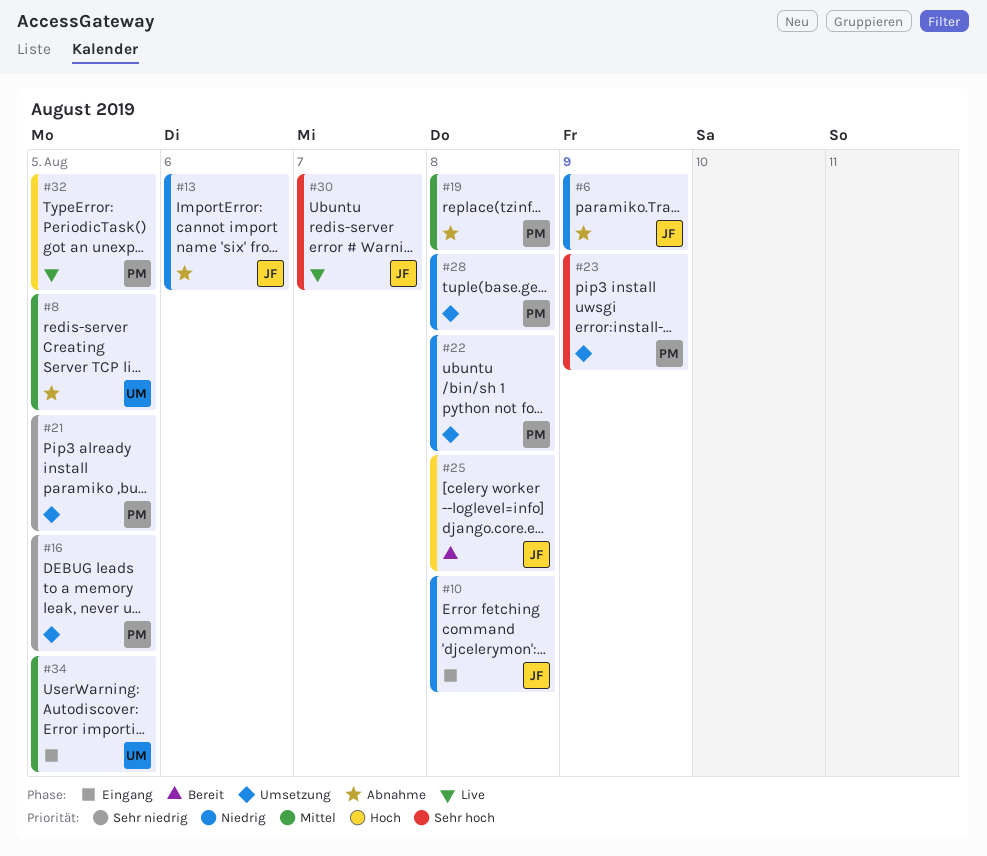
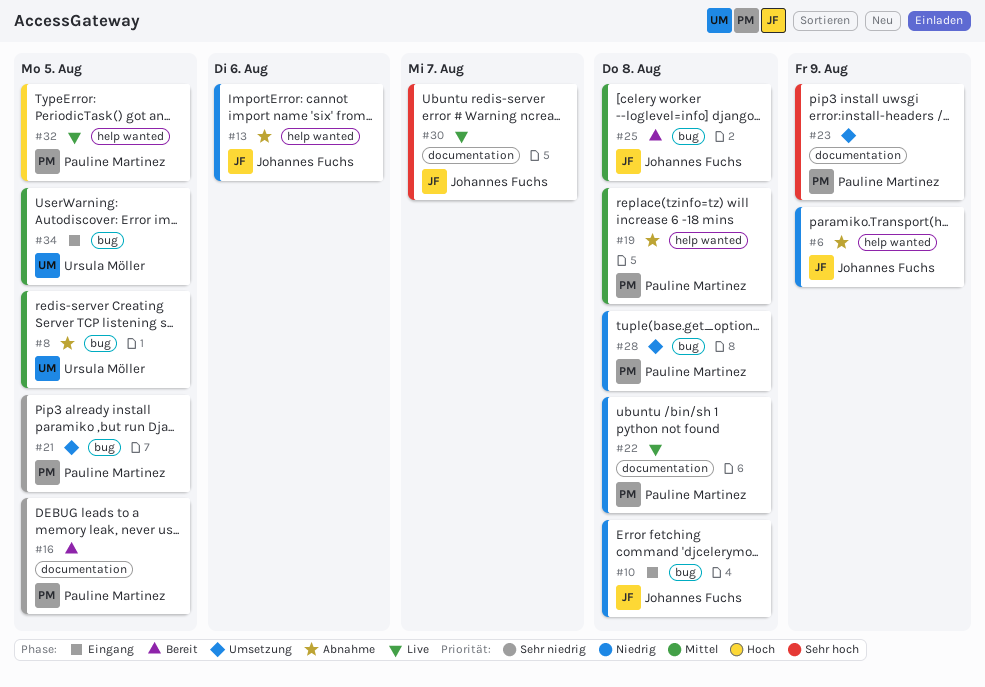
#16, status: Umsetzung -> Bereit
#22, status: Umsetzung -> Live
#25, priority: Hoch -> Mittel

